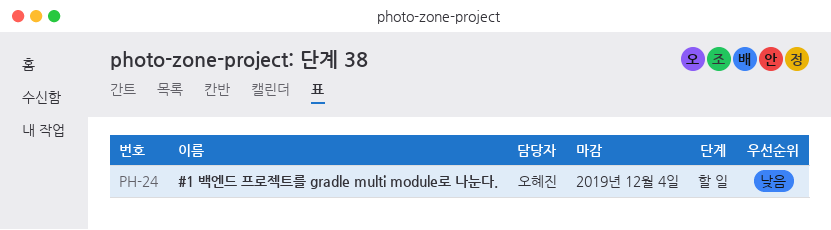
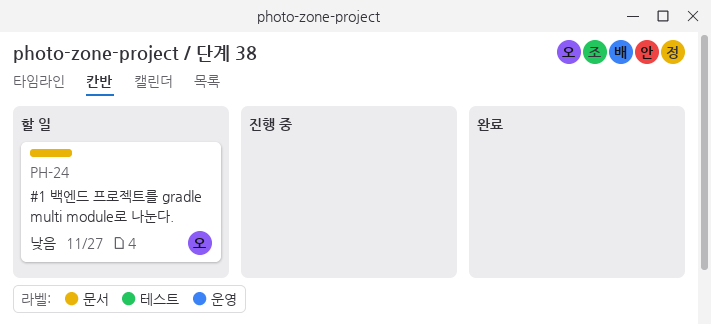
PH-24, due: Dec 4 -> Nov 27

